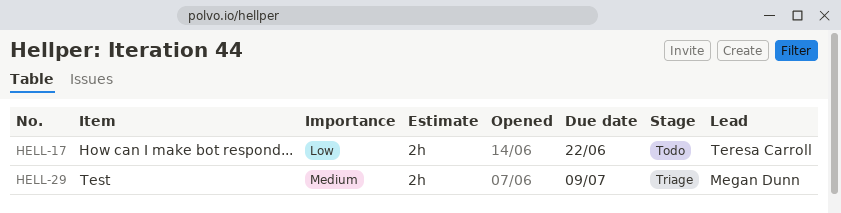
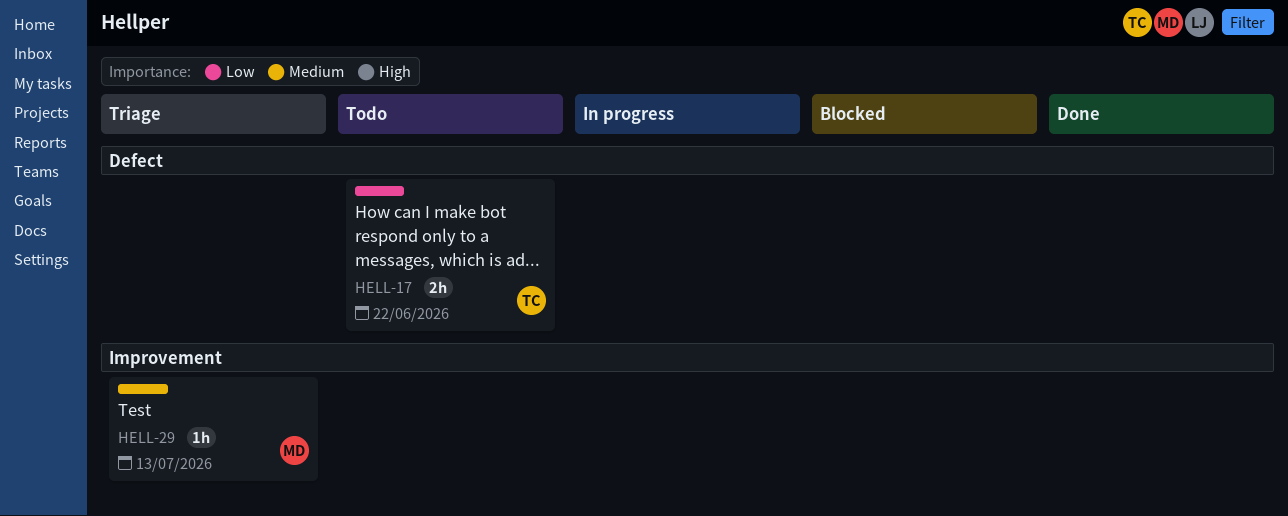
HELL-29, estimate: 2h -> 1h
HELL-29, due: Jul 9 -> Jul 13

